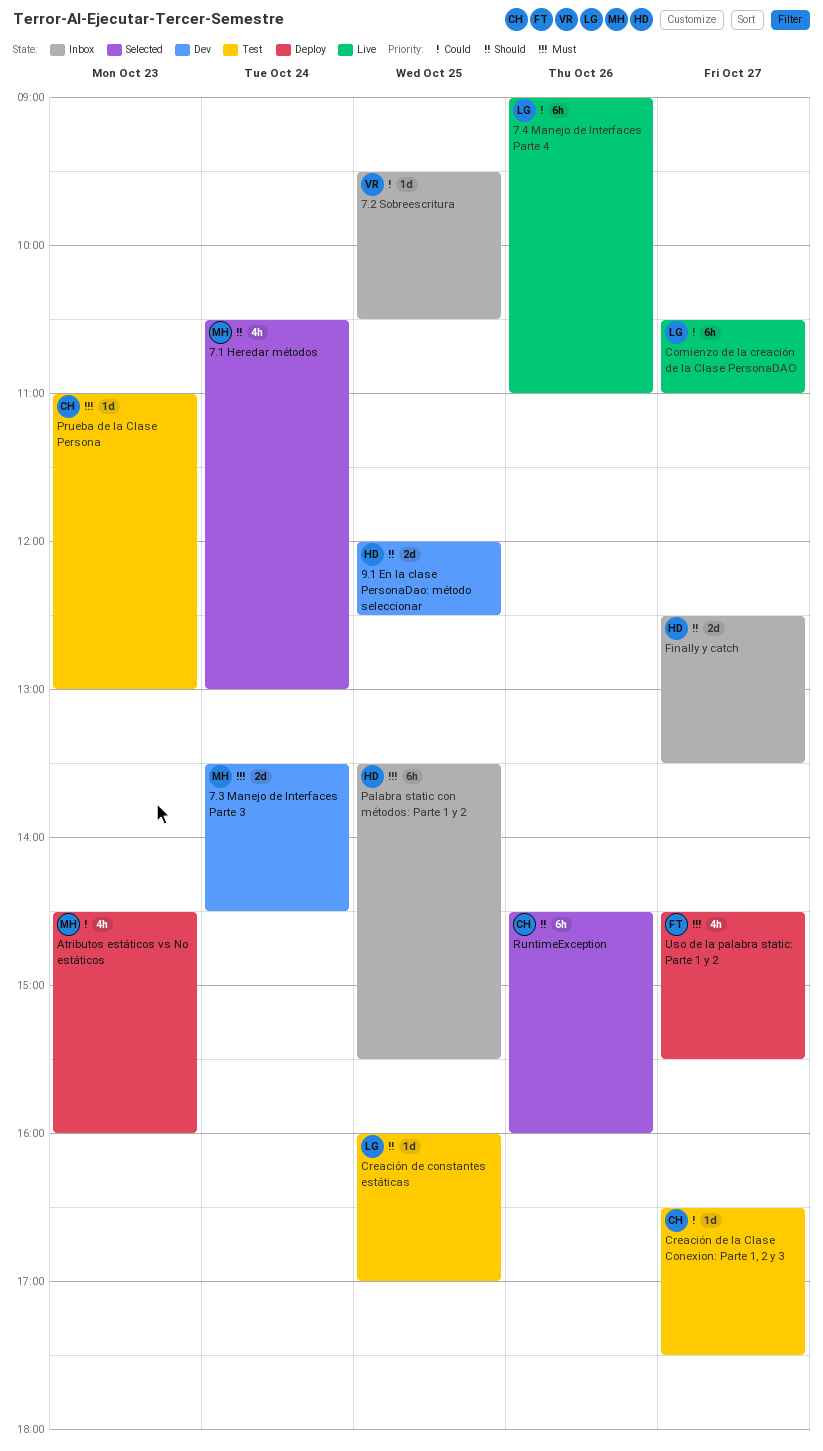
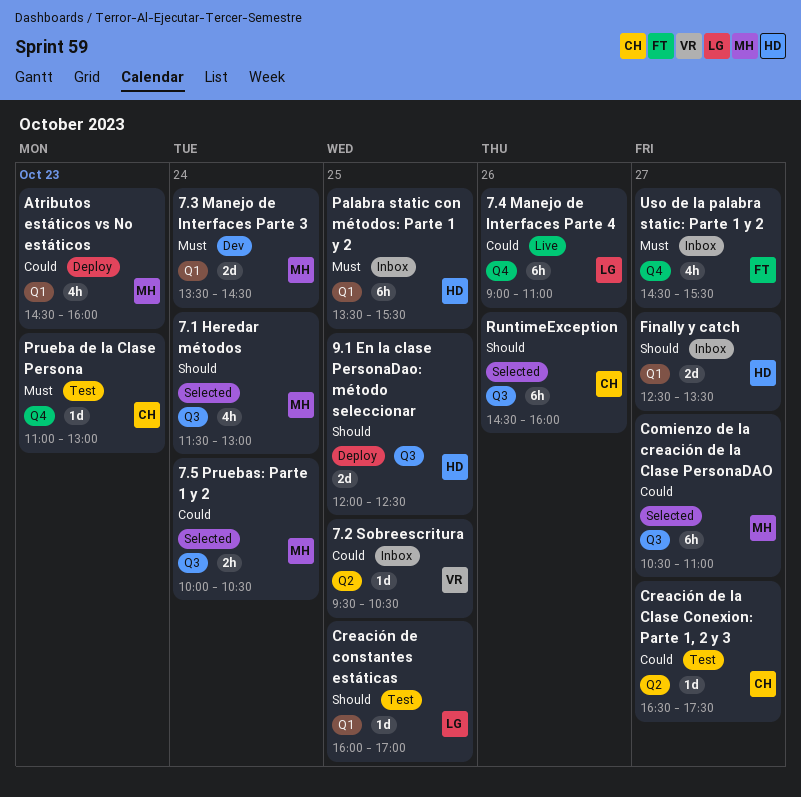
7.1 Heredar métodos, begins: 10:30 -> 11:30
7.5 Pruebas: Parte 1 y 2: none -> present
9.1 En la clase PersonaDao: método seleccionar, status: Dev -> Deploy
Comienzo de la creación de la Clase PersonaDAO, status: Live -> Selected
Comienzo de la creación de la Clase PersonaDAO, owner: LG -> MH
Uso de la palabra static: Parte 1 y 2, status: Deploy -> Inbox

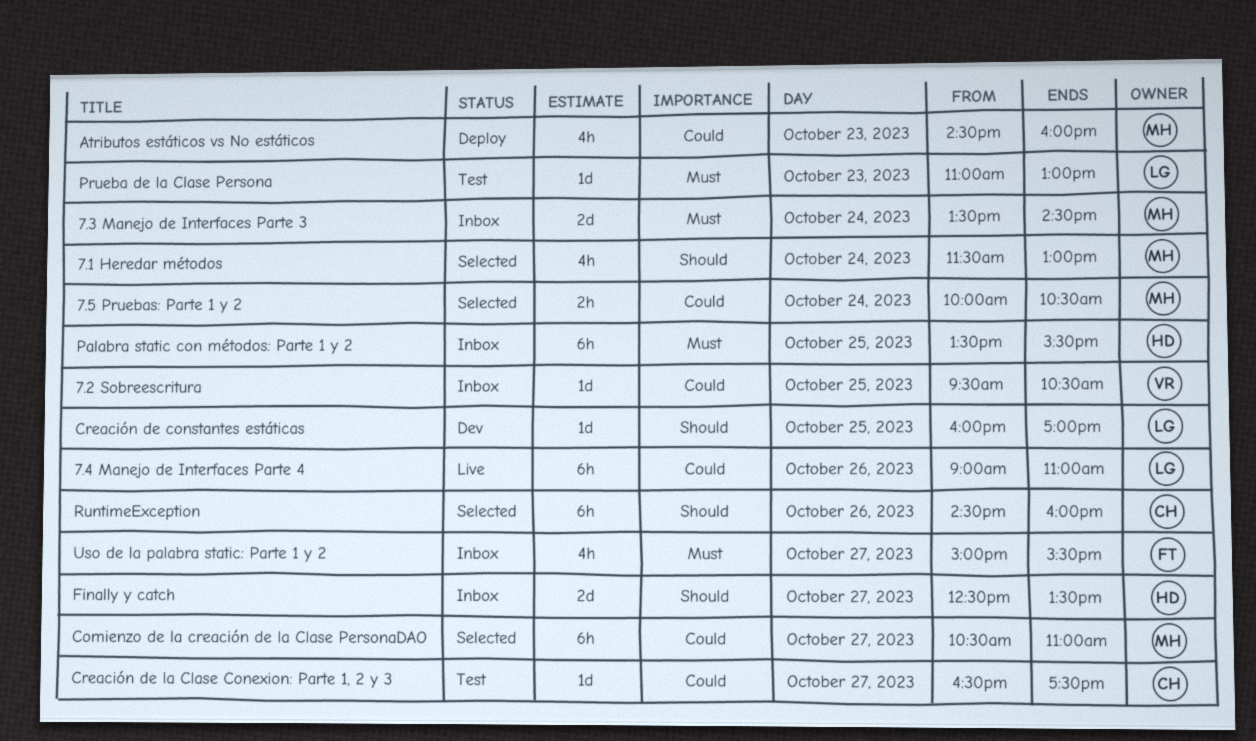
7.3 Manejo de Interfaces Parte 3, status: Dev -> Inbox
9.1 En la clase PersonaDao: método seleccionar: present -> none
Creación de constantes estáticas, status: Test -> Dev
Prueba de la Clase Persona, owner: CH -> LG
Uso de la palabra static: Parte 1 y 2, begins: 14:30 -> 15:00

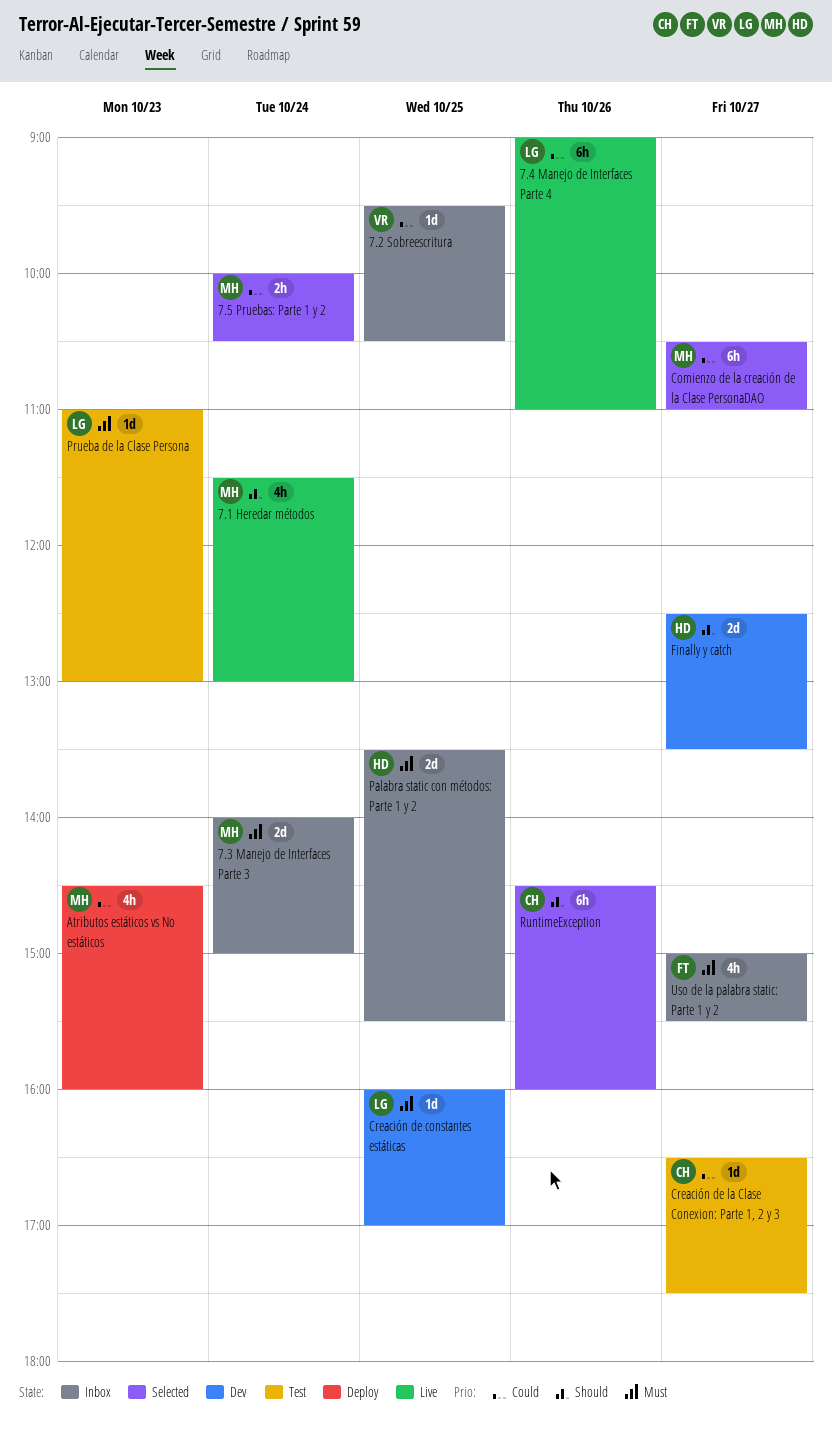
7.1 Heredar métodos, status: Selected -> Live
7.3 Manejo de Interfaces Parte 3, begins: 13:30 -> 14:00
7.3 Manejo de Interfaces Parte 3, ends: 14:30 -> 15:00
Creación de constantes estáticas, priority: Should -> Must
Finally y catch, status: Inbox -> Dev
Palabra static con métodos: Parte 1 y 2, estimate: 6h -> 2d

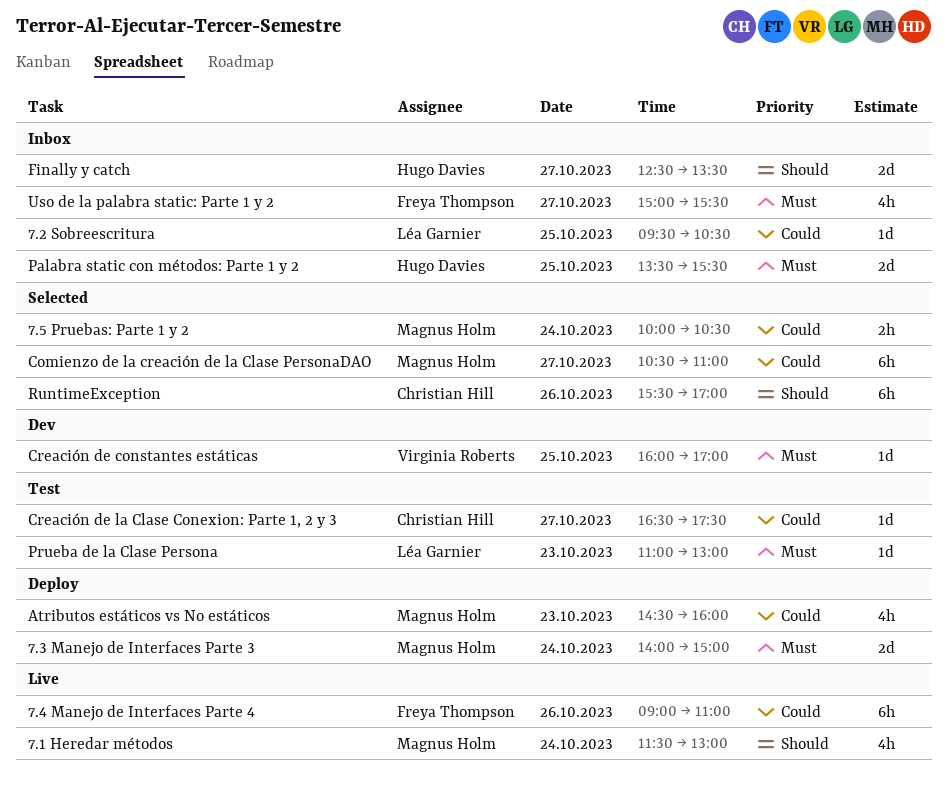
7.2 Sobreescritura, owner: Virginia Roberts -> Léa Garnier
7.3 Manejo de Interfaces Parte 3, status: Inbox -> Deploy
7.4 Manejo de Interfaces Parte 4, owner: Léa Garnier -> Freya Thompson
Creación de constantes estáticas, owner: Léa Garnier -> Virginia Roberts
Finally y catch, status: Dev -> Inbox
RuntimeException, begins: 14:30 -> 15:30
RuntimeException, ends: 16:00 -> 17:00

